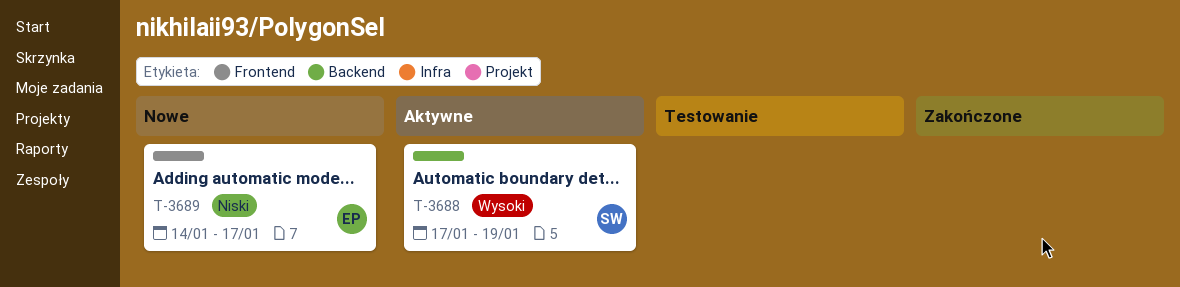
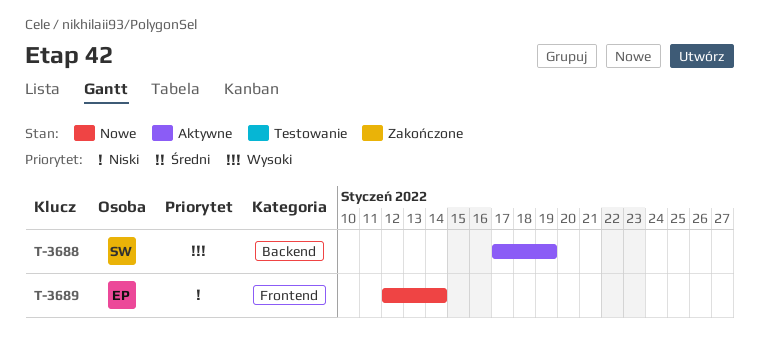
T-3689, start: Jan 14 -> Jan 12
T-3689, due: Jan 17 -> Jan 14

